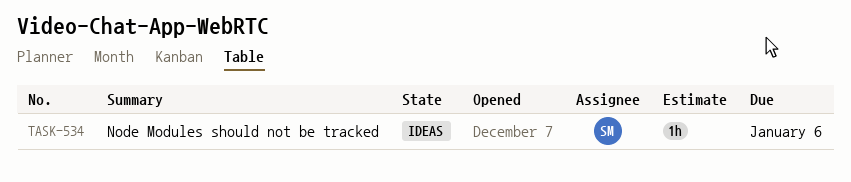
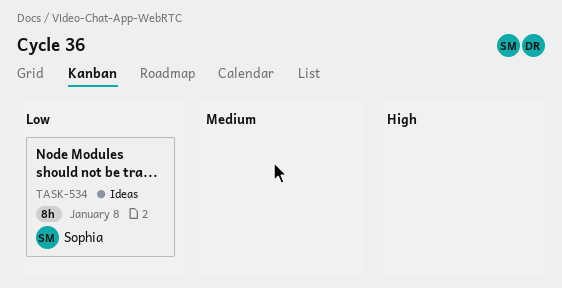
TASK-534, estimate: 1h -> 8h
TASK-534, due: Jan 6 -> Jan 8

